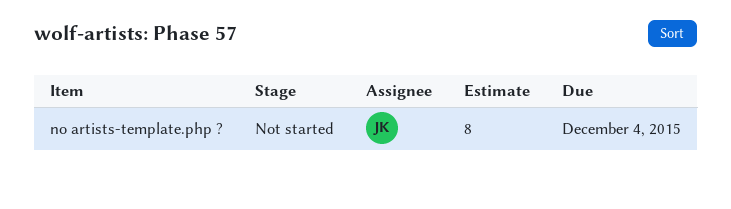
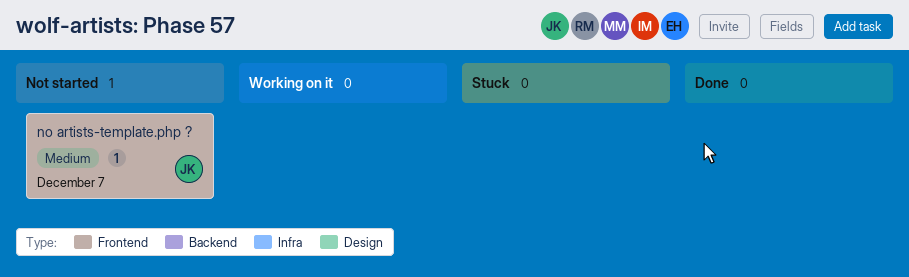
no artists-template.php ?, estimate: 8 -> 1
no artists-template.php ?, due: Dec 4 -> Dec 7

